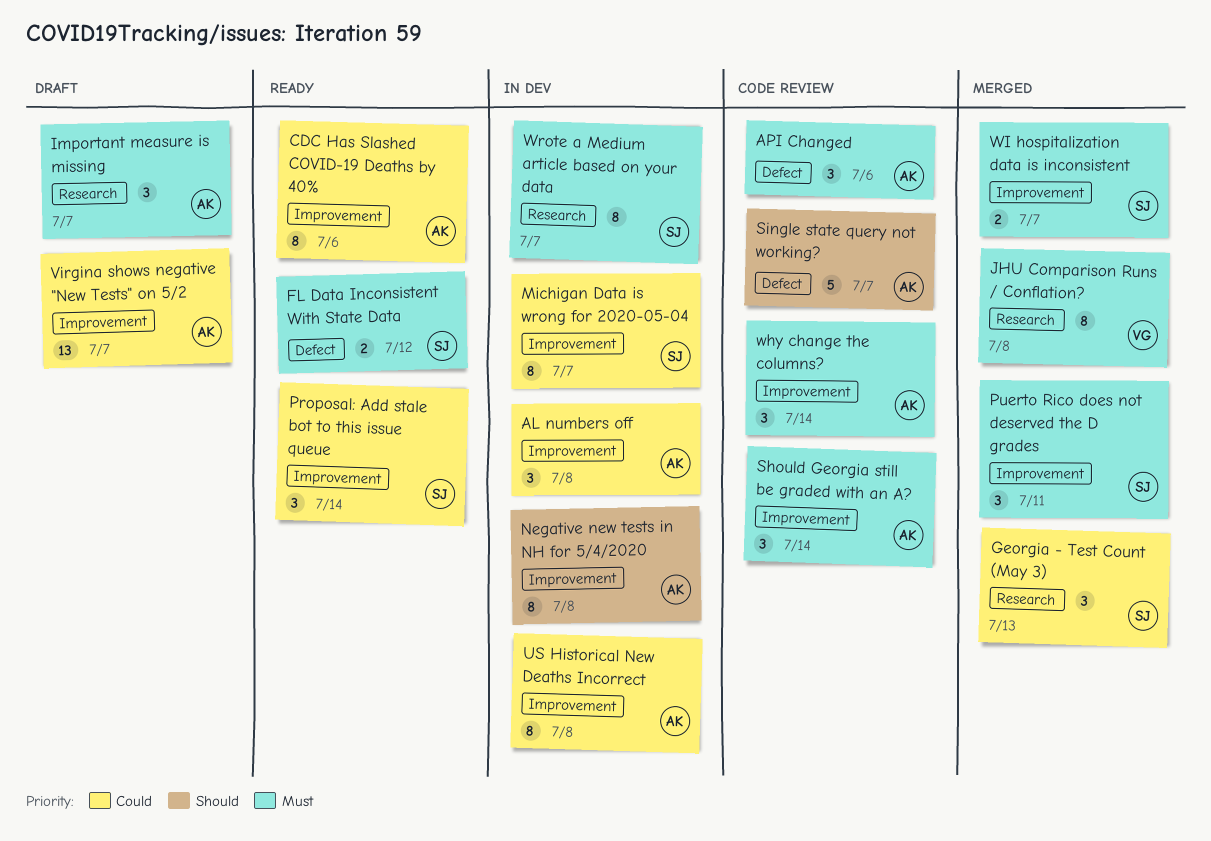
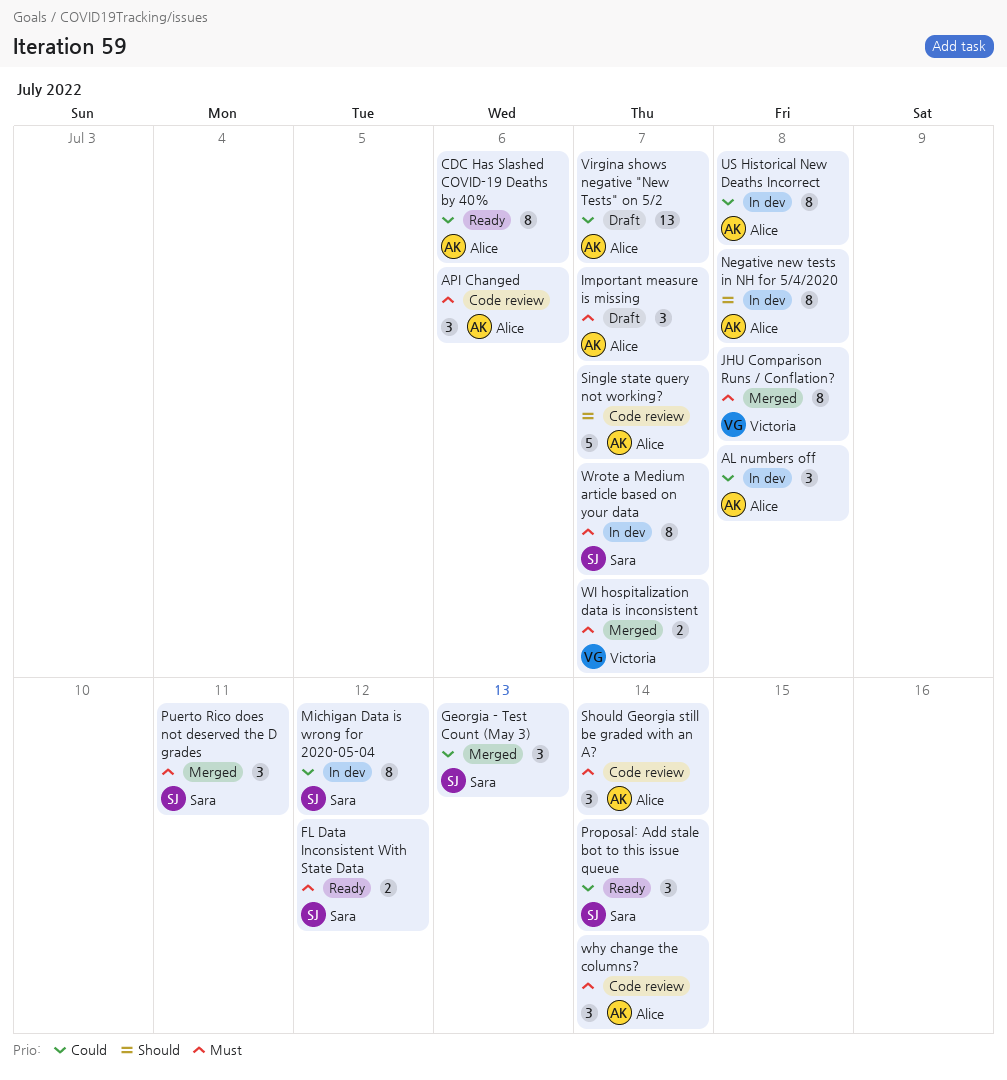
Michigan Data is wrong for 2020-05-04, due: Jul 7 -> Jul 12
WI hospitalization data is inconsistent, owner: Sara -> Victoria

